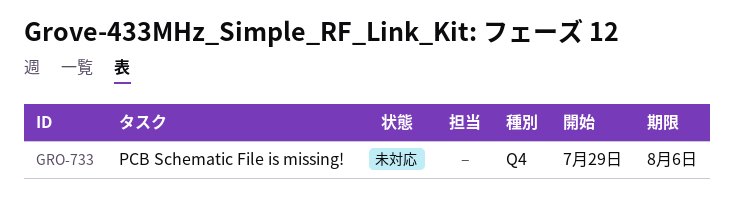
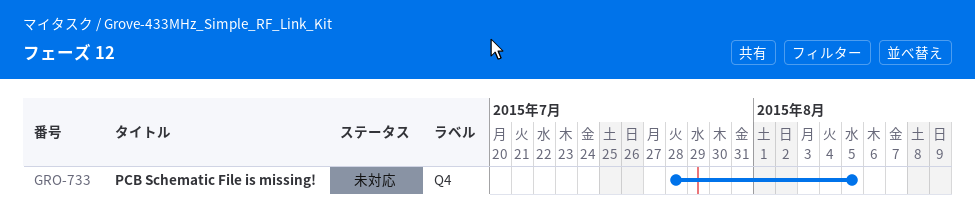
GRO-733, start: Jul 29 -> Jul 28
GRO-733, due: Aug 6 -> Aug 5

